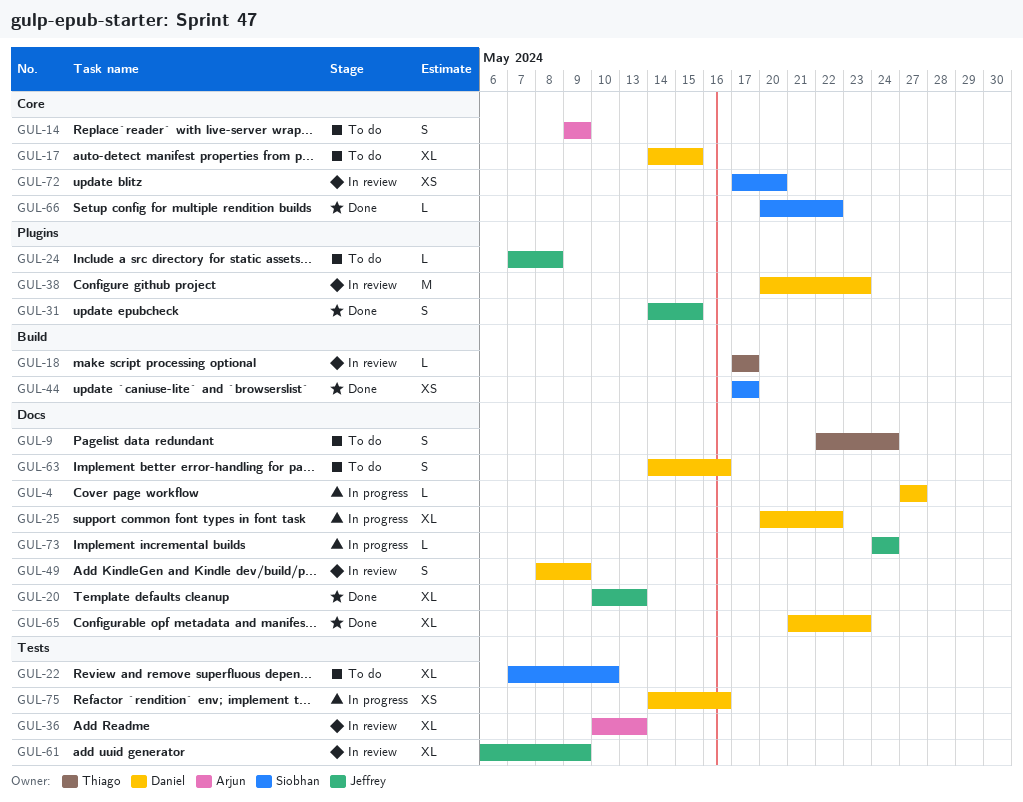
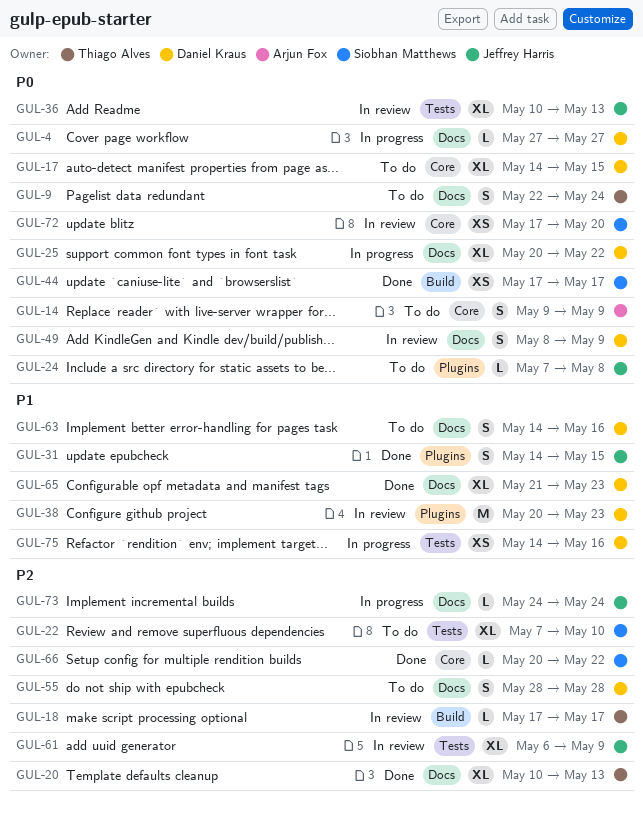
GUL-20, owner: Jeffrey Harris -> Thiago Alves
GUL-36, owner: Arjun Fox -> Jeffrey Harris
GUL-55: none -> present

